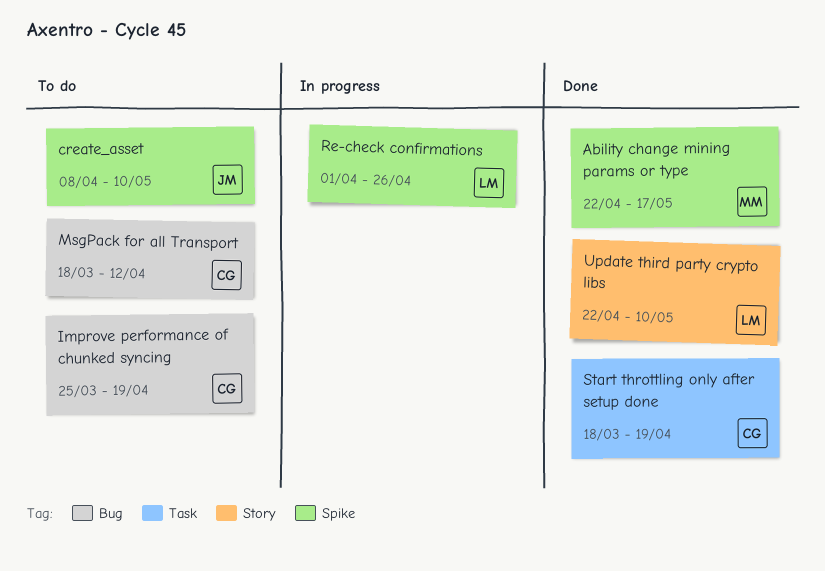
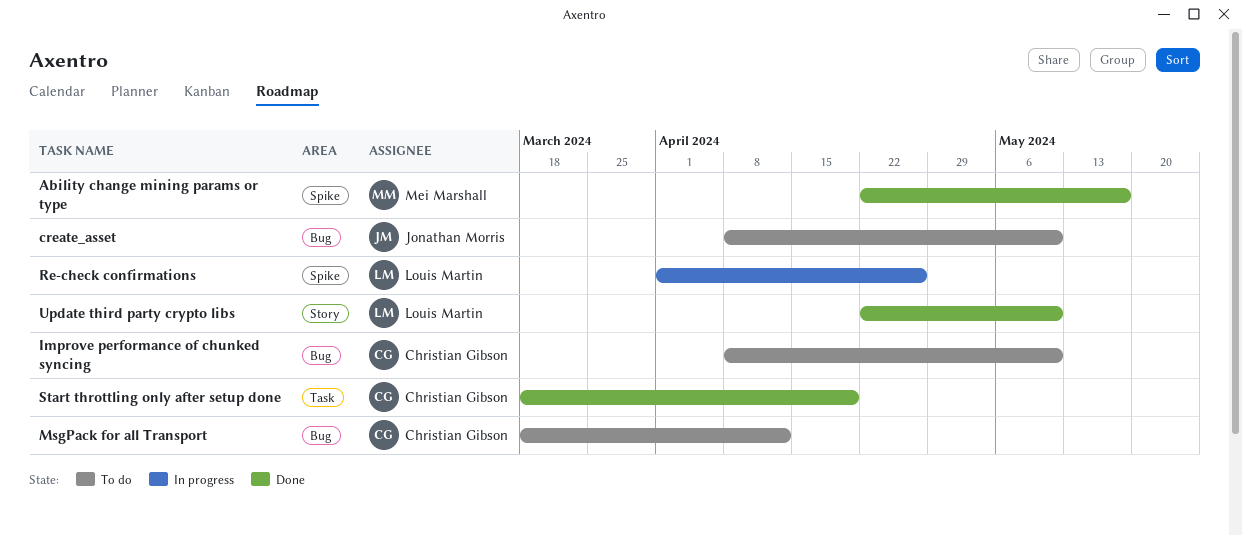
create_asset, label: Spike -> Bug
Improve performance of chunked syncing, start: Mar 25 -> Apr 8
Improve performance of chunked syncing, due: Apr 19 -> May 10

